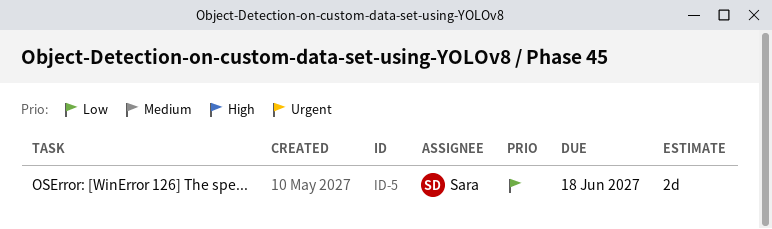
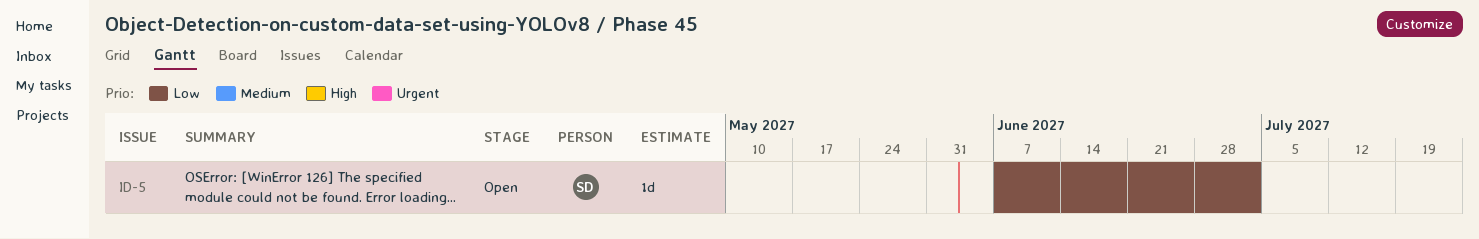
ID-5, estimate: 2d -> 1d
ID-5, due: Jun 18 -> Jul 2

